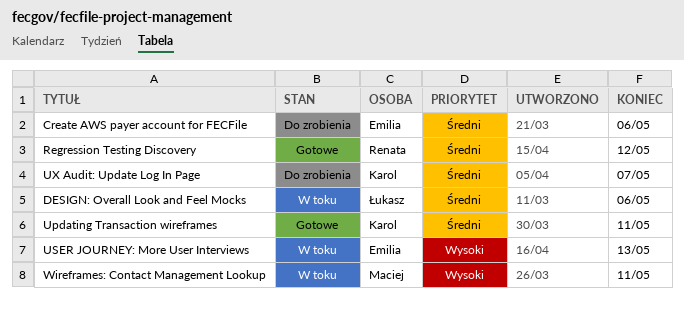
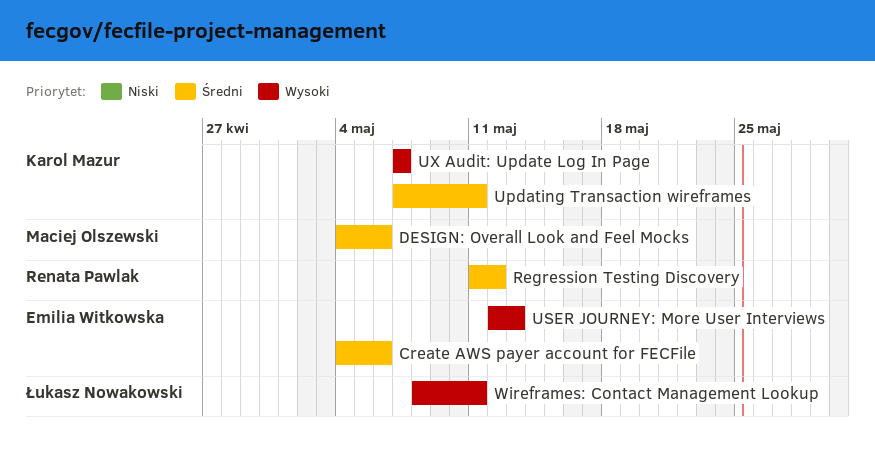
DESIGN: Overall Look and Feel Mocks, owner: Łukasz Nowakowski -> Maciej Olszewski
UX Audit: Update Log In Page, priority: Średni -> Wysoki
Wireframes: Contact Management Lookup, owner: Maciej Olszewski -> Łukasz Nowakowski

